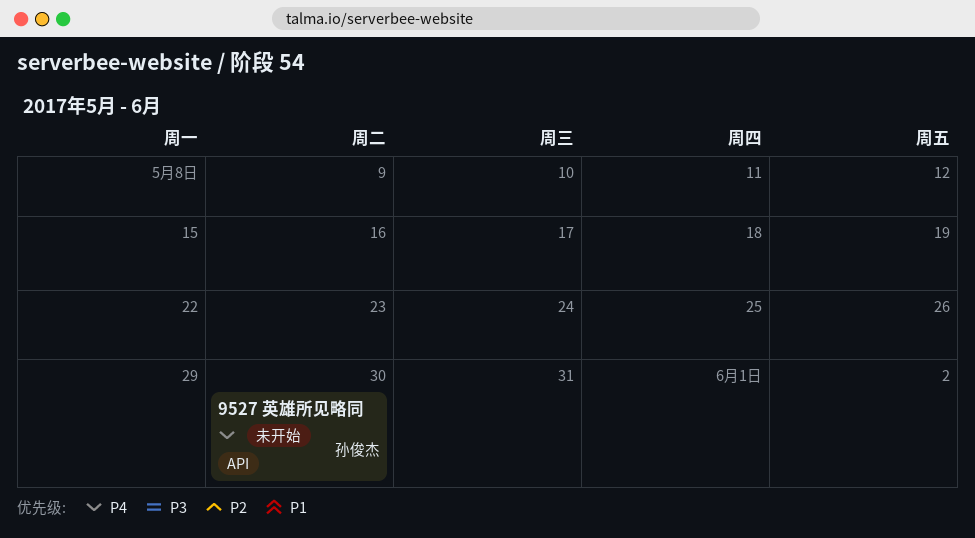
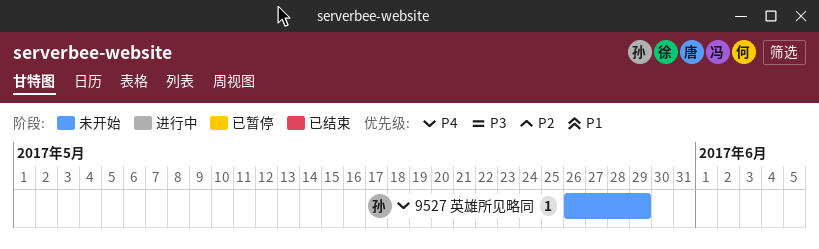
9527 英雄所见略同, due: May 30 -> May 29

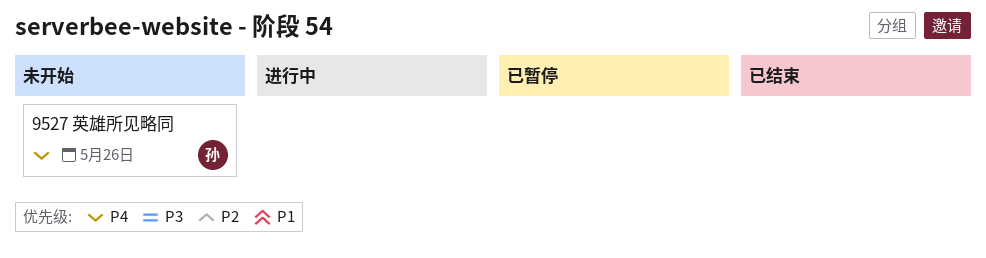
9527 英雄所见略同, due: May 29 -> May 26

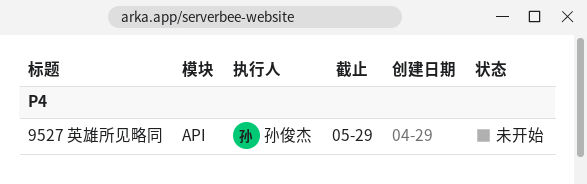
9527 英雄所见略同, due: May 26 -> May 29

